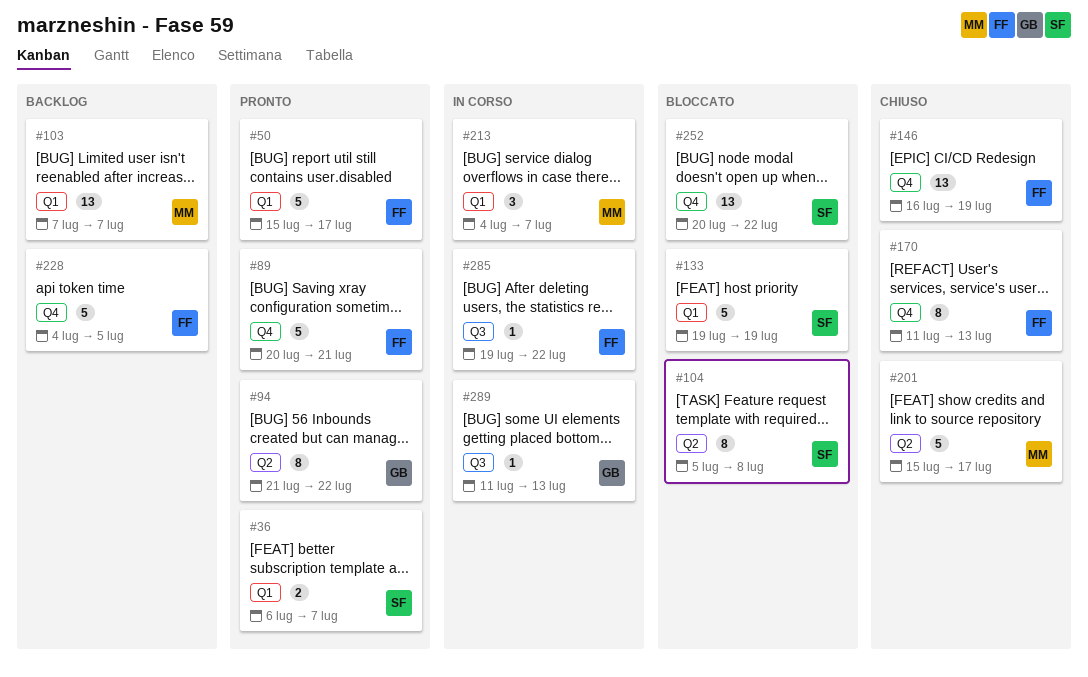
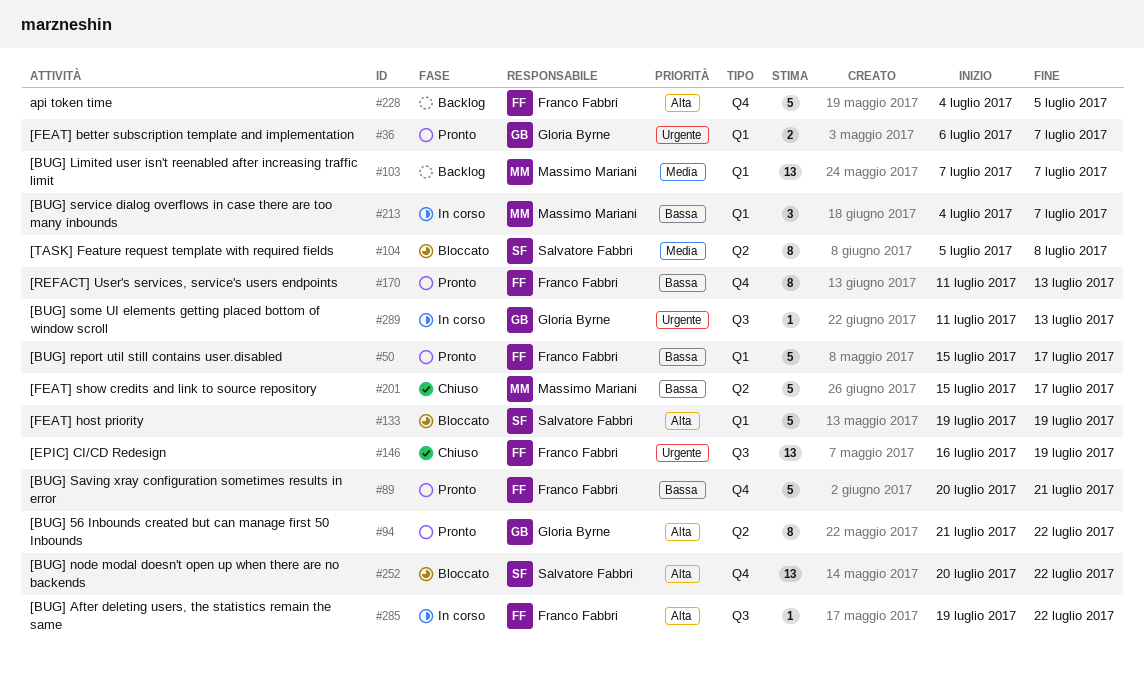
#36, owner: Salvatore Fabbri -> Gloria Byrne
#146, label: Q4 -> Q3
#170, status: Chiuso -> Pronto

